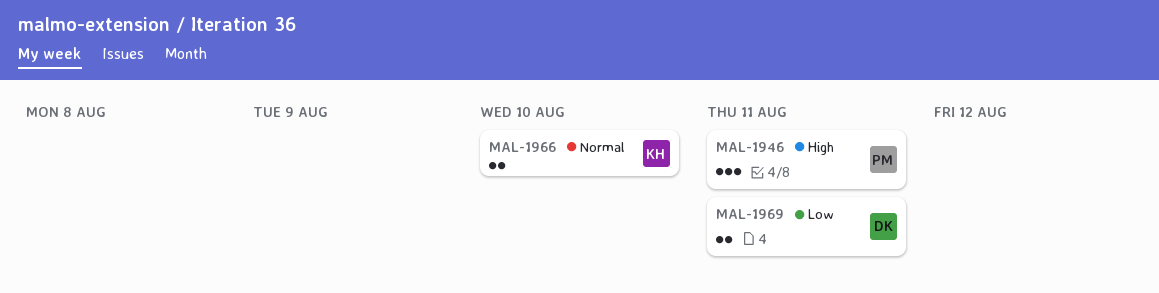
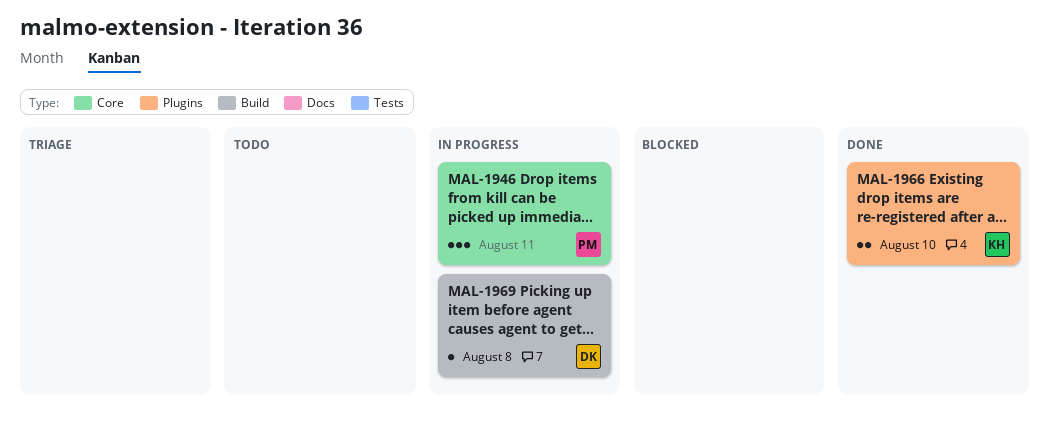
MAL-1969, estimate: 2 -> 1
MAL-1969, due: Aug 11 -> Aug 8

